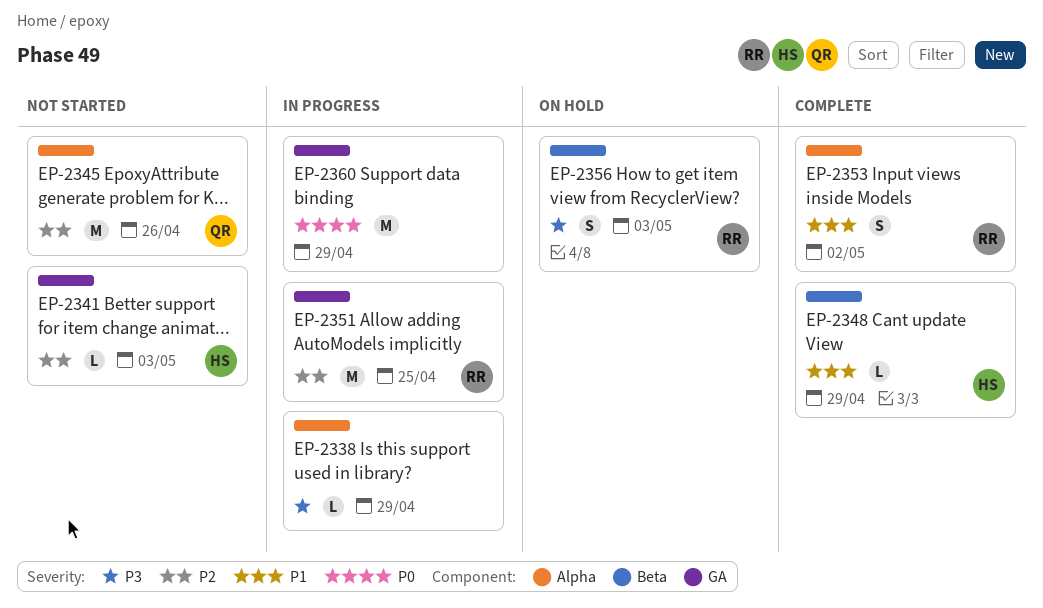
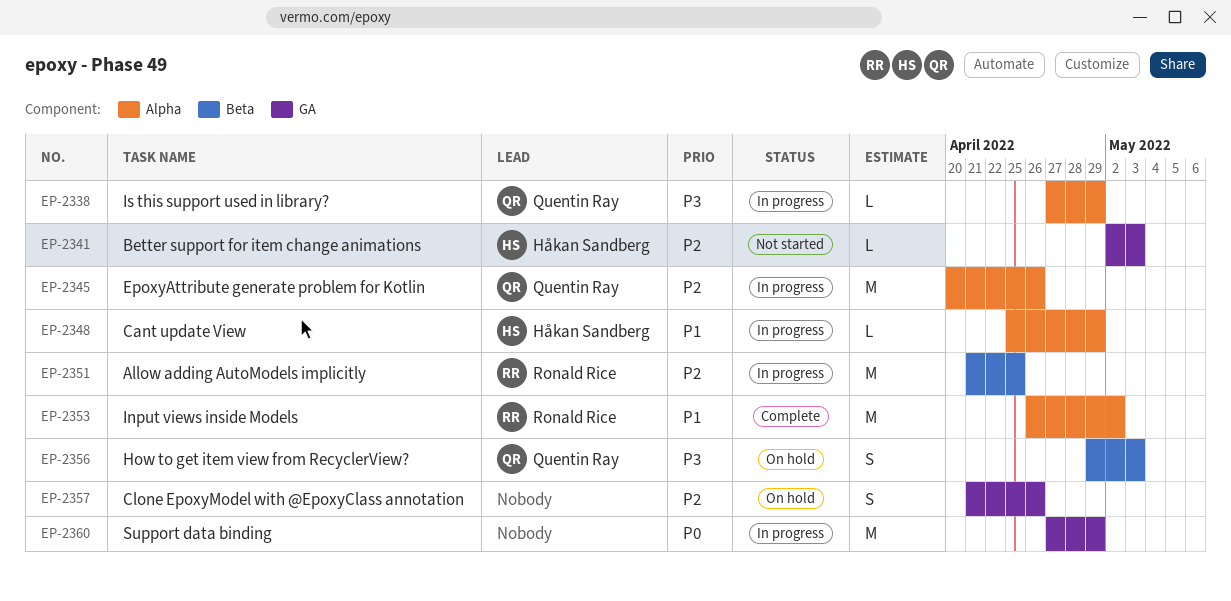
EP-2338, owner: none -> Quentin Ray
EP-2345, status: Not started -> In progress
EP-2348, status: Complete -> In progress
EP-2348, label: Beta -> Alpha
EP-2351, label: GA -> Beta
EP-2353, estimate: S -> M
EP-2356, owner: Ronald Rice -> Quentin Ray
EP-2357: none -> present

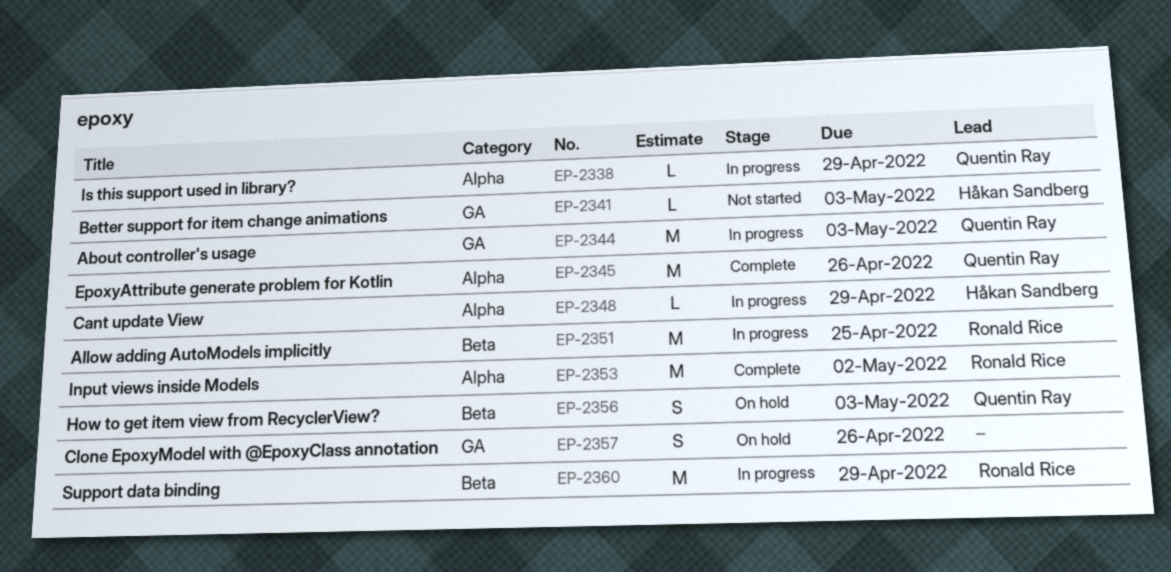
EP-2344: none -> present
EP-2345, status: In progress -> Complete
EP-2360, owner: none -> Ronald Rice
EP-2360, label: GA -> Beta

